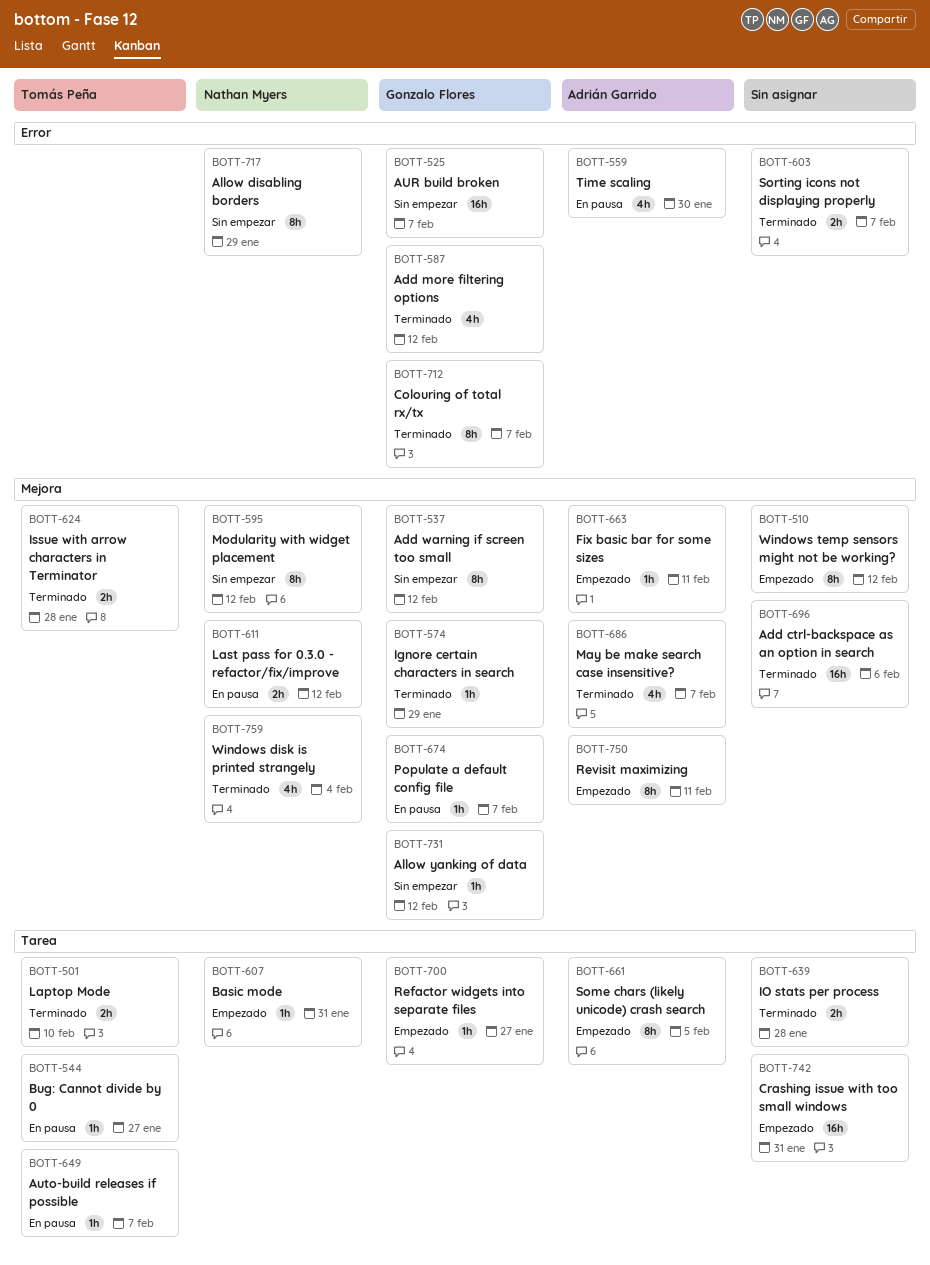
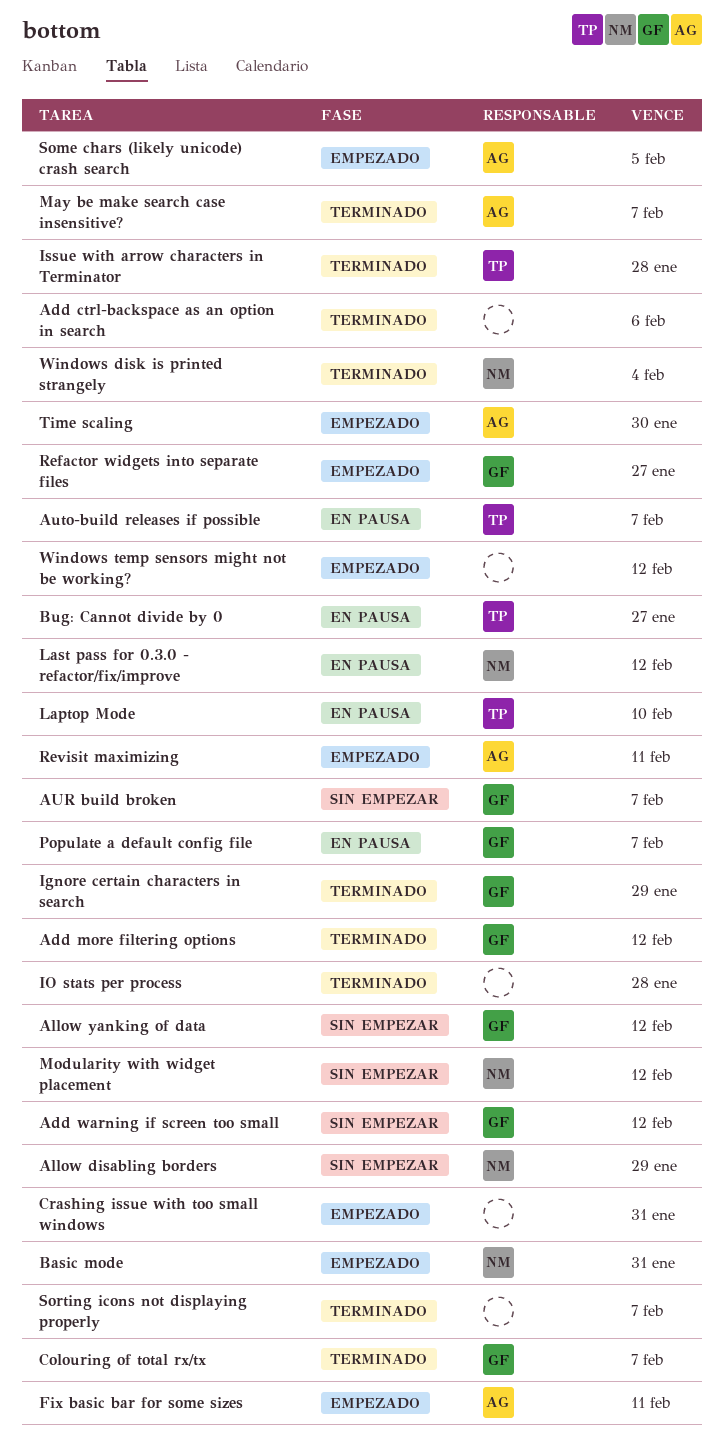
Laptop Mode, status: Terminado -> En pausa
Time scaling, status: En pausa -> Empezado

